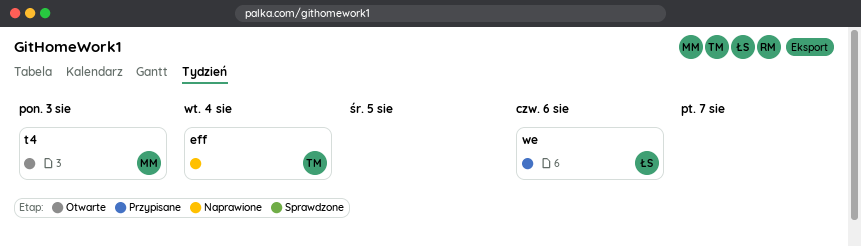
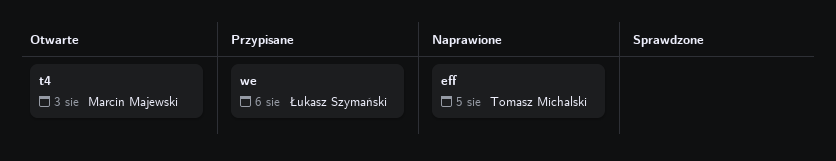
eff, due: Aug 4 -> Aug 5

